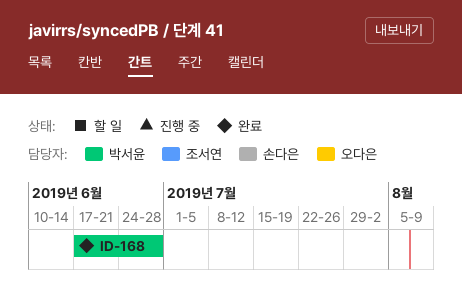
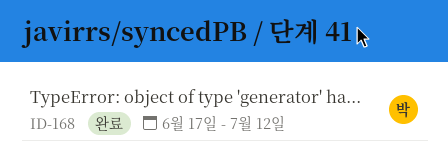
ID-168, due: Jun 28 -> Jul 12

